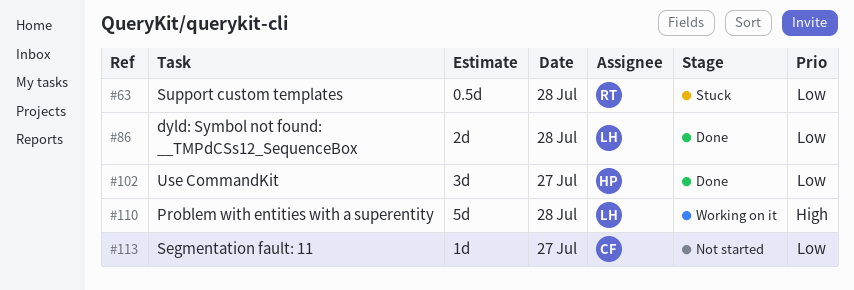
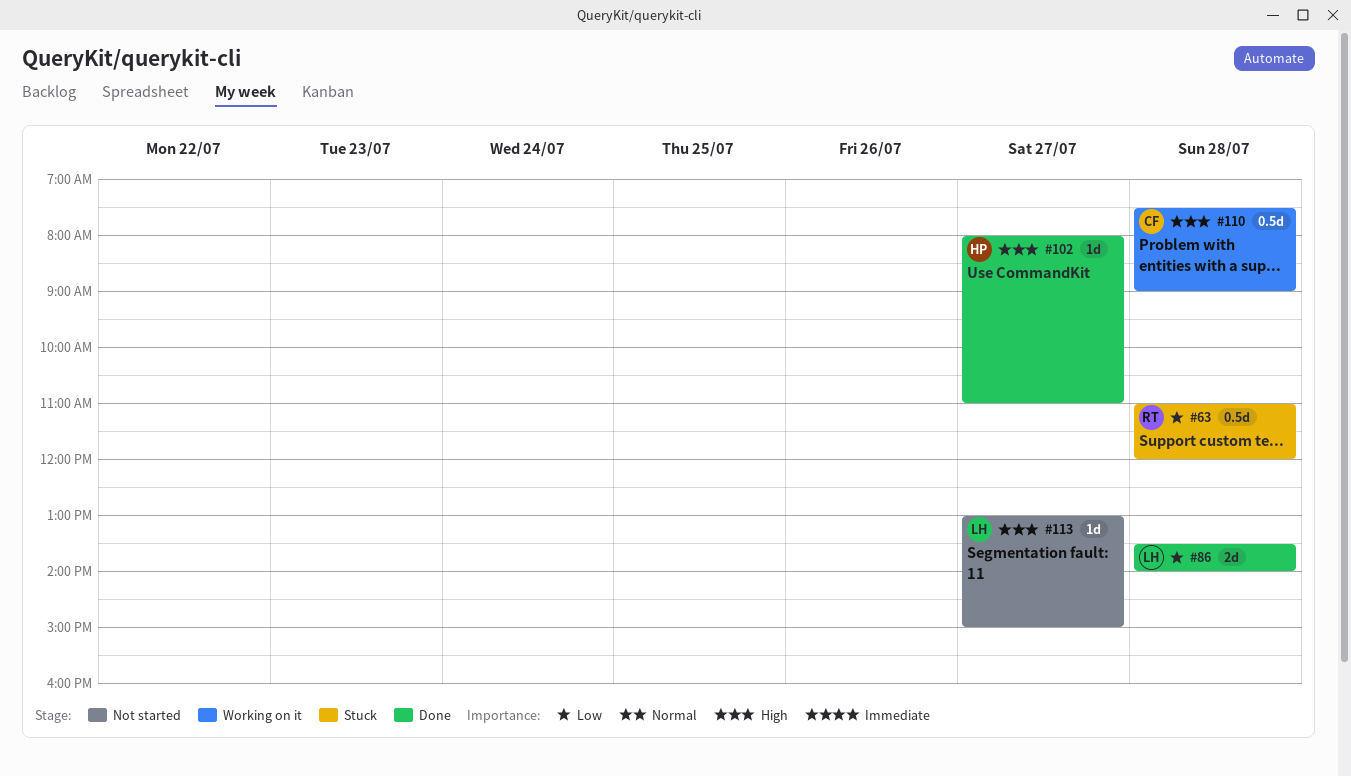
#102, priority: Low -> High
#102, estimate: 3d -> 1d
#110, owner: LH -> CF
#110, estimate: 5d -> 0.5d
#113, owner: CF -> LH
#113, priority: Low -> High

